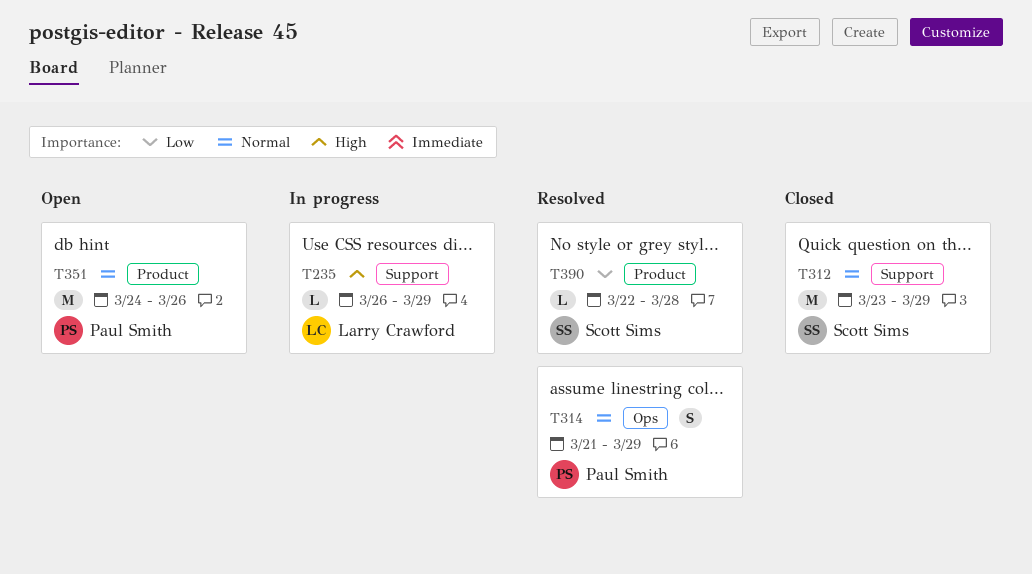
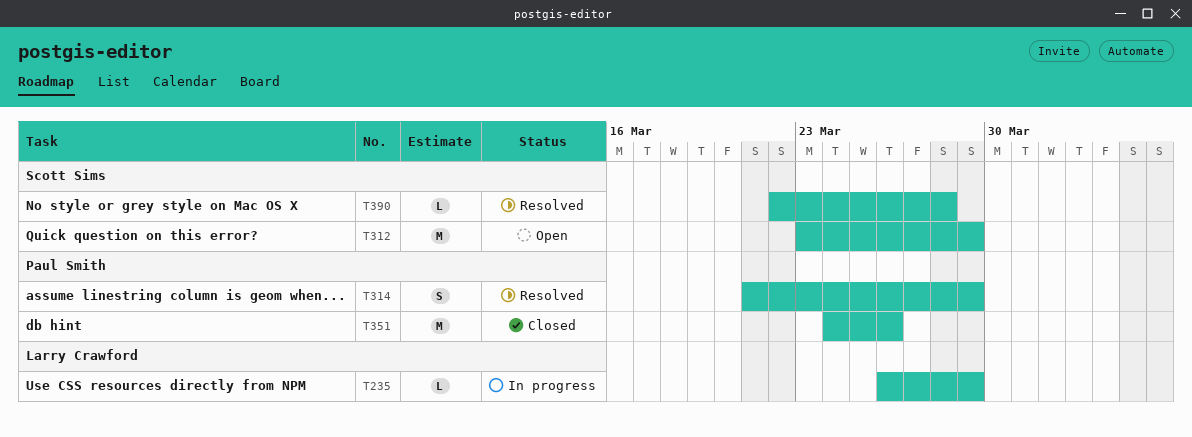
T312, status: Closed -> Open
T351, status: Open -> Closed

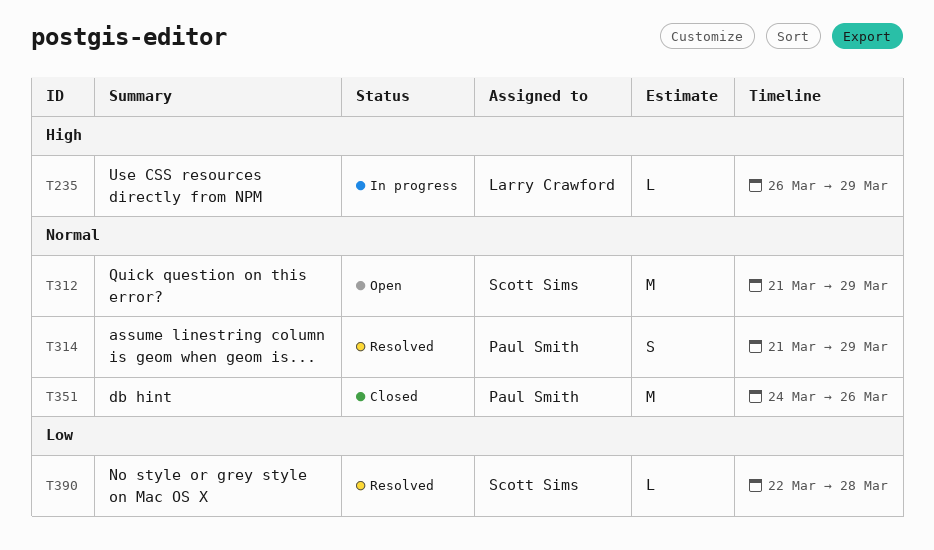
T312, start: Mar 23 -> Mar 21

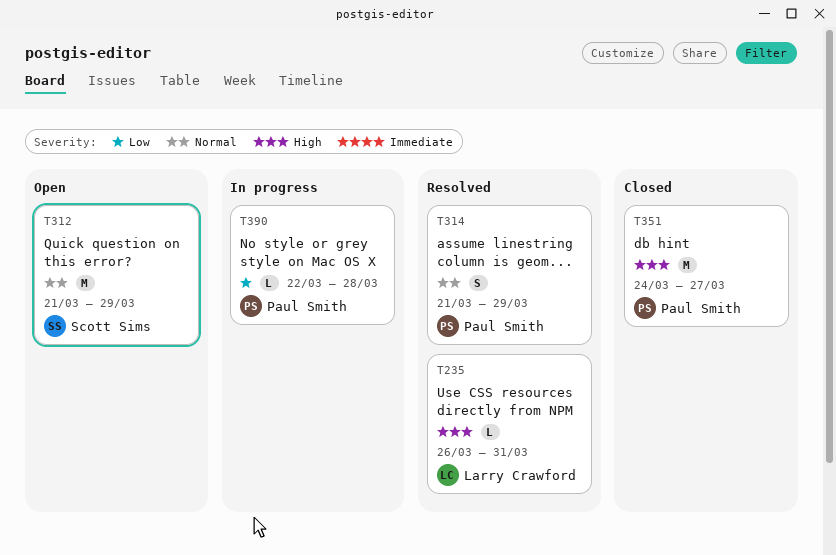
T235, status: In progress -> Resolved
T235, due: Mar 29 -> Mar 31
T351, priority: Normal -> High
T351, due: Mar 26 -> Mar 27
T390, status: Resolved -> In progress
T390, owner: Scott Sims -> Paul Smith

